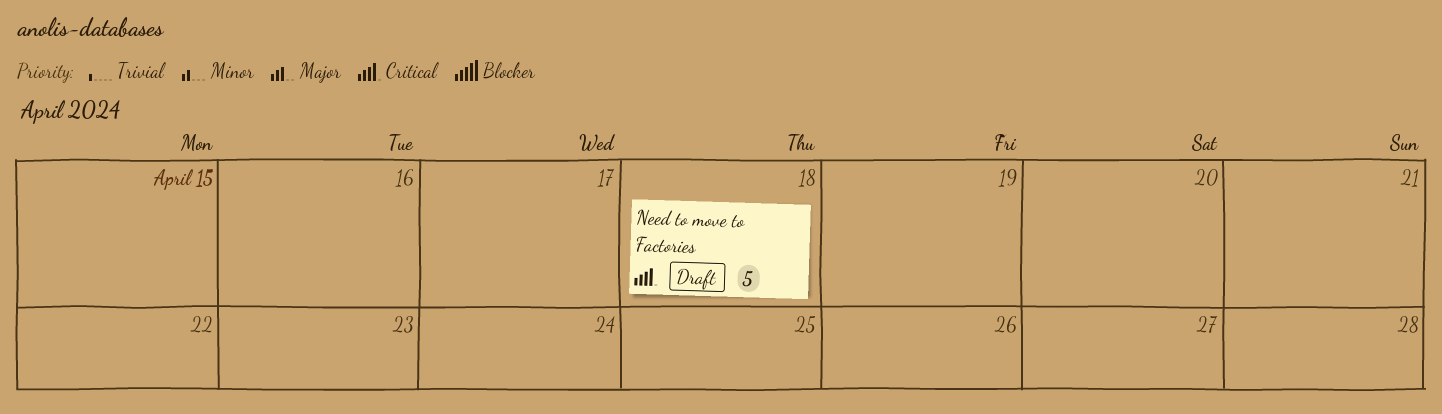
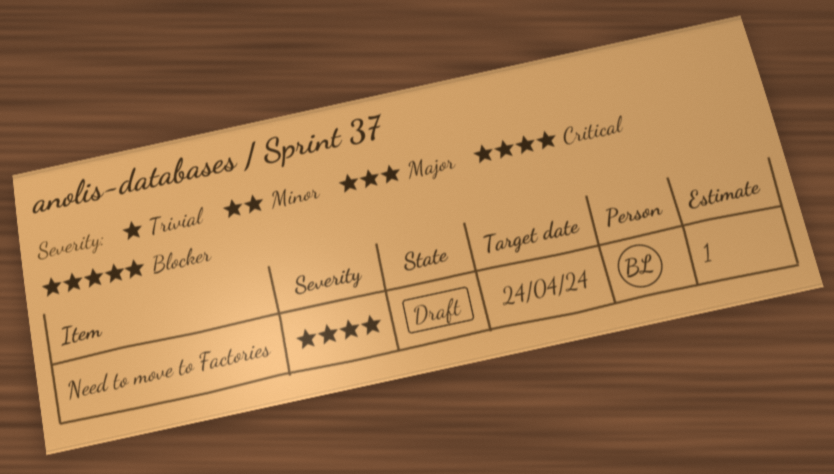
Need to move to Factories, estimate: 5 -> 1
Need to move to Factories, due: Apr 18 -> Apr 24

